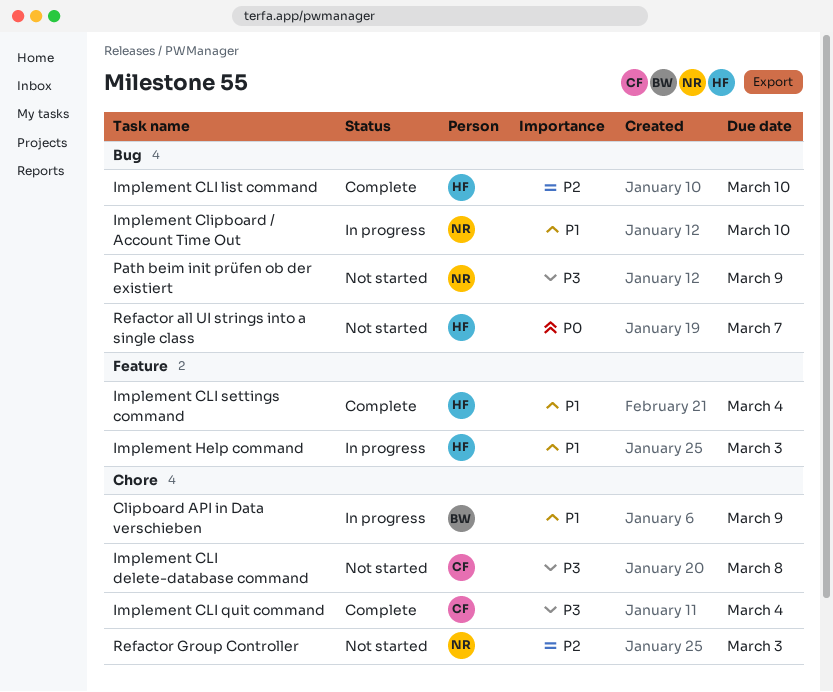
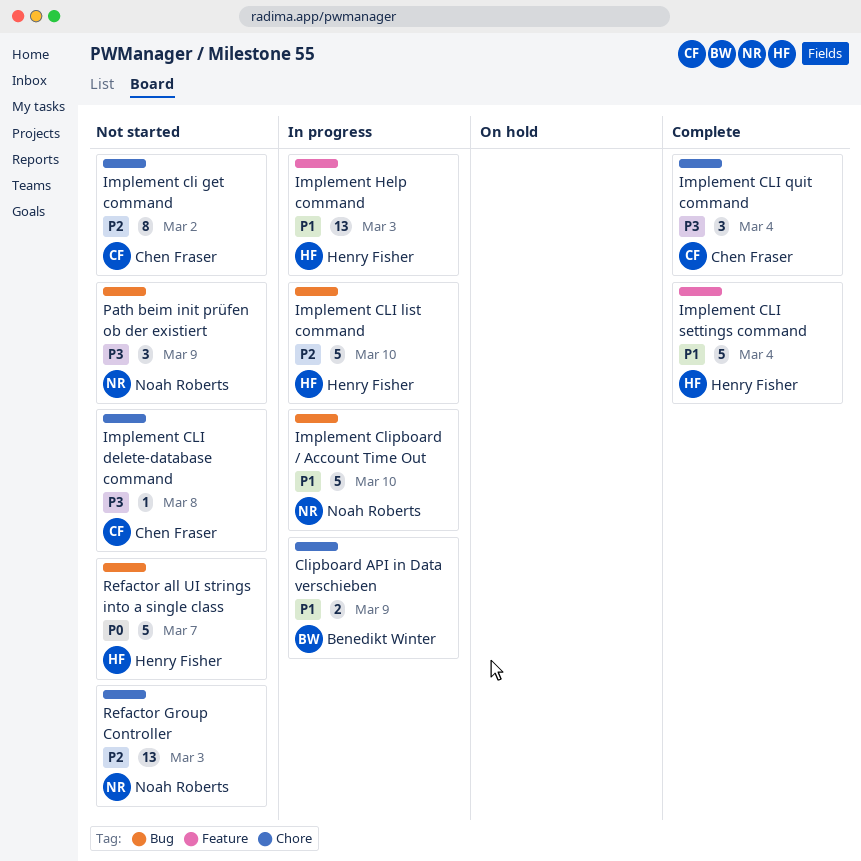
Implement cli get command: none -> present
Implement CLI list command, status: Complete -> In progress

